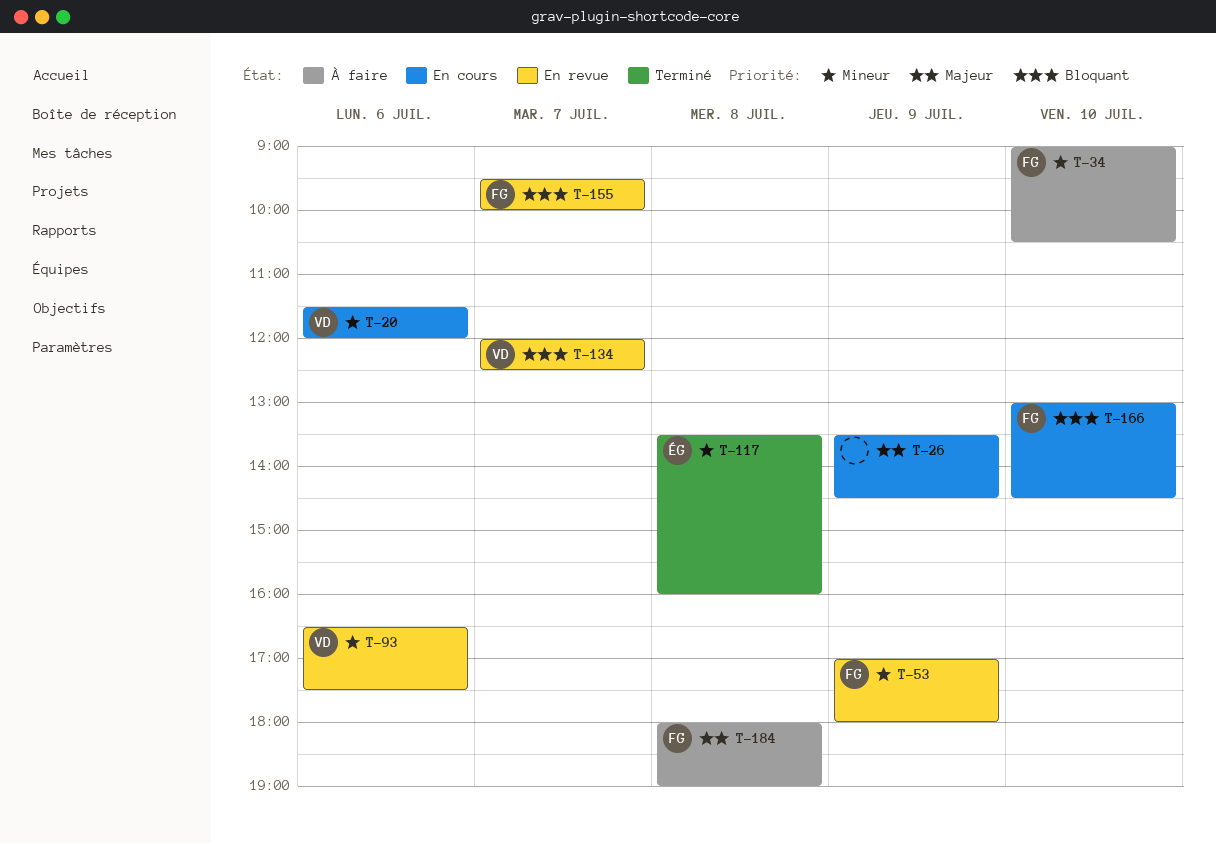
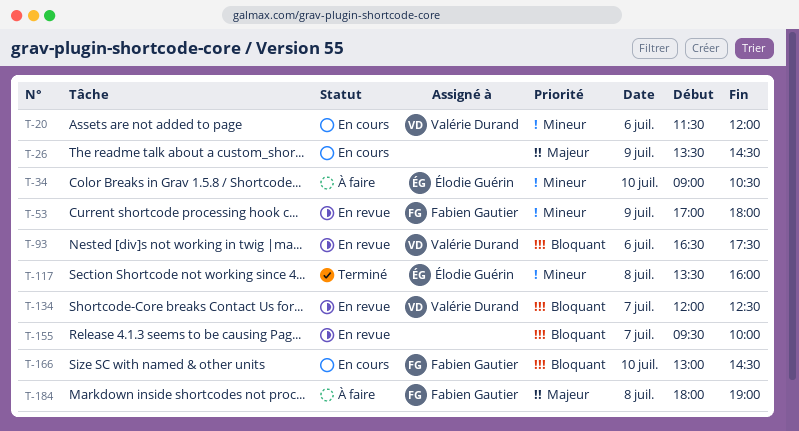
T-34, owner: Fabien Gautier -> Élodie Guérin
T-93, priority: Mineur -> Bloquant
T-155, owner: Fabien Gautier -> none

